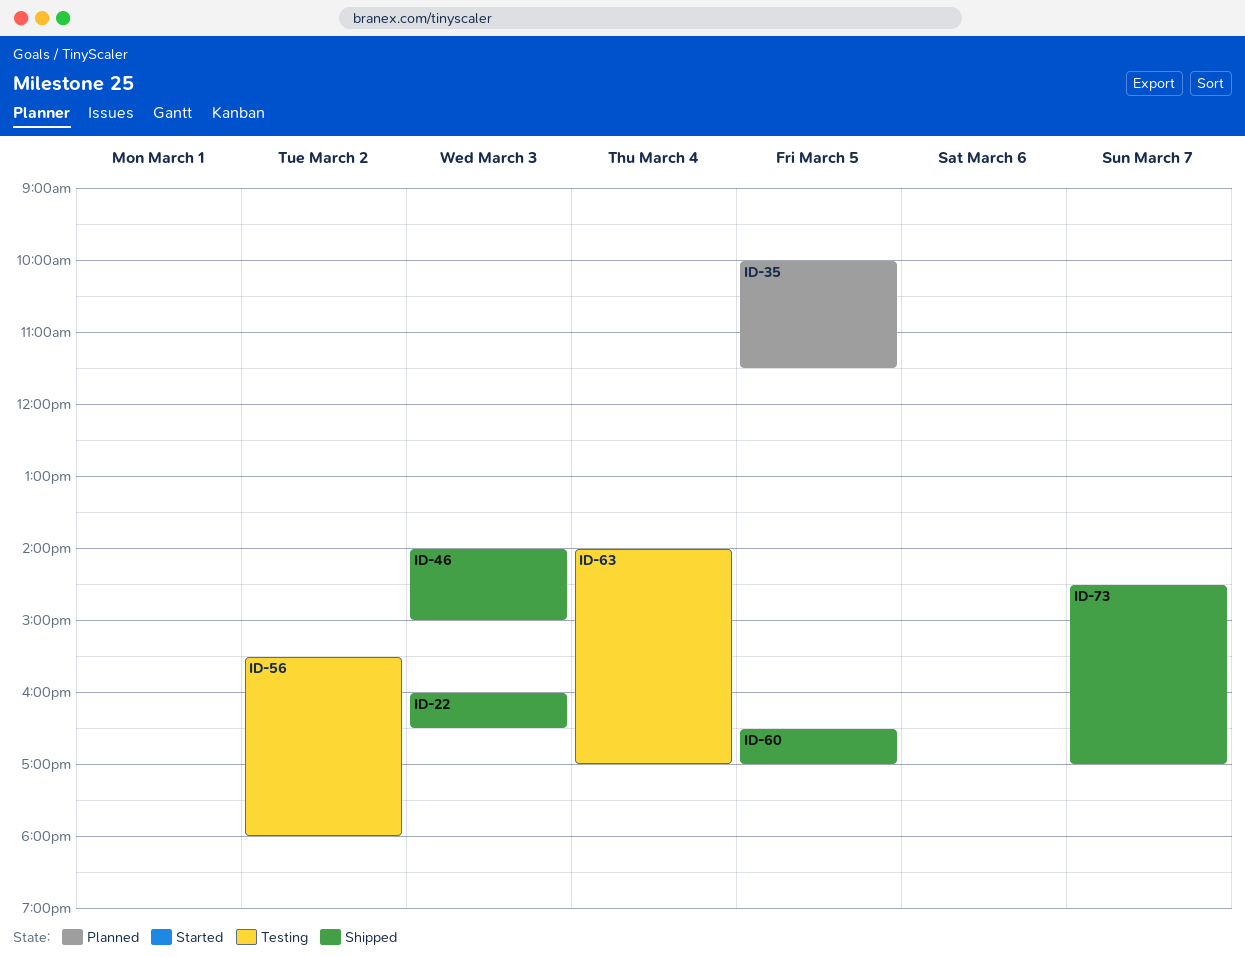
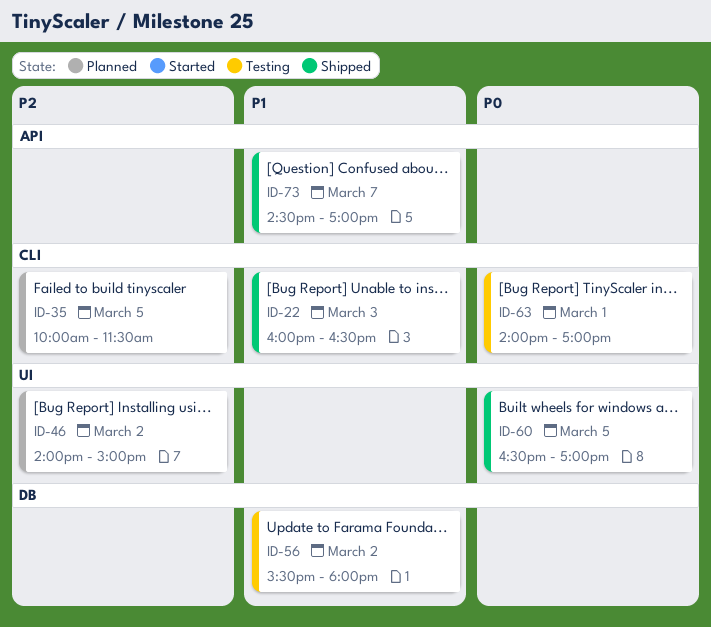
ID-46, status: Shipped -> Planned
ID-46, day: Mar 3 -> Mar 2
ID-63, day: Mar 4 -> Mar 1

